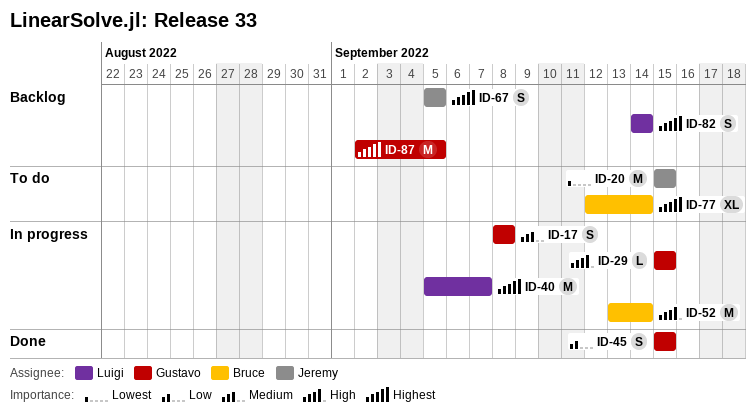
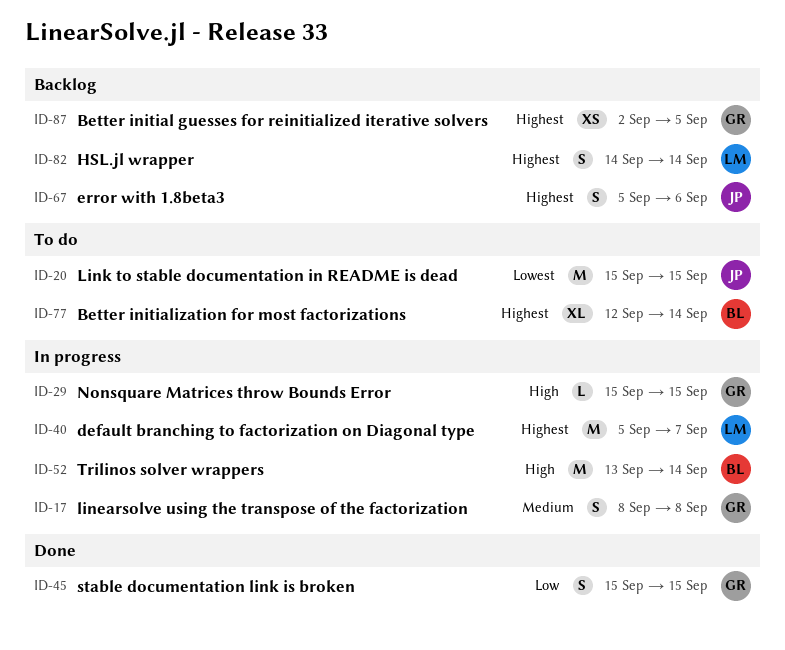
ID-67, due: Sep 5 -> Sep 6
ID-87, estimate: M -> XS

